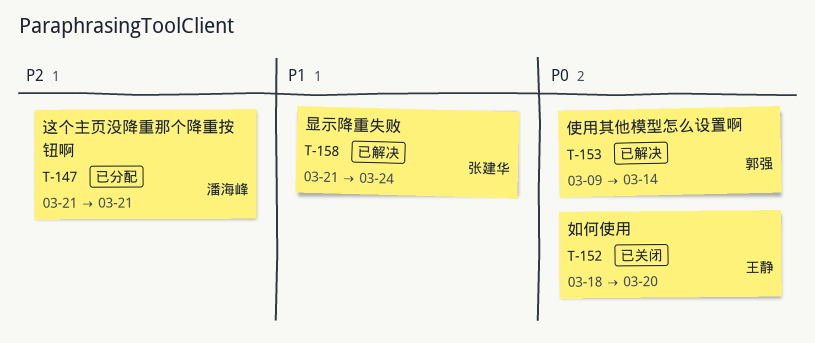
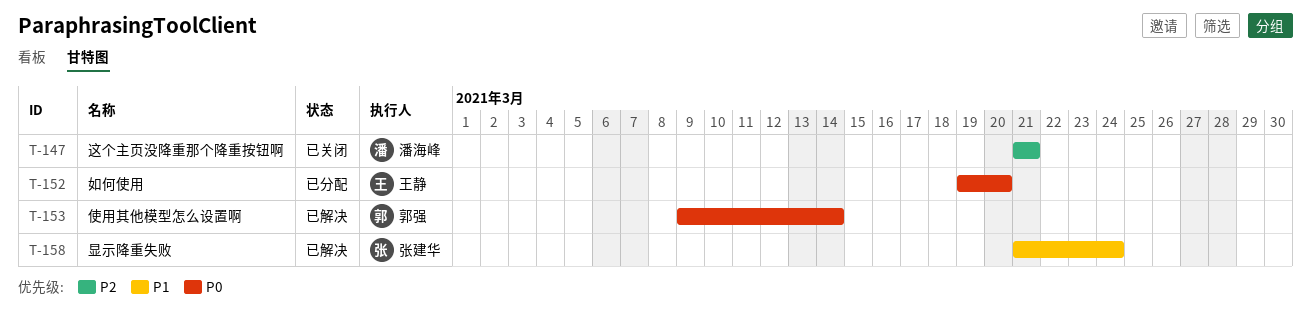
T-147, status: 已分配 -> 已关闭
T-152, status: 已关闭 -> 已分配
T-152, start: Mar 18 -> Mar 19

